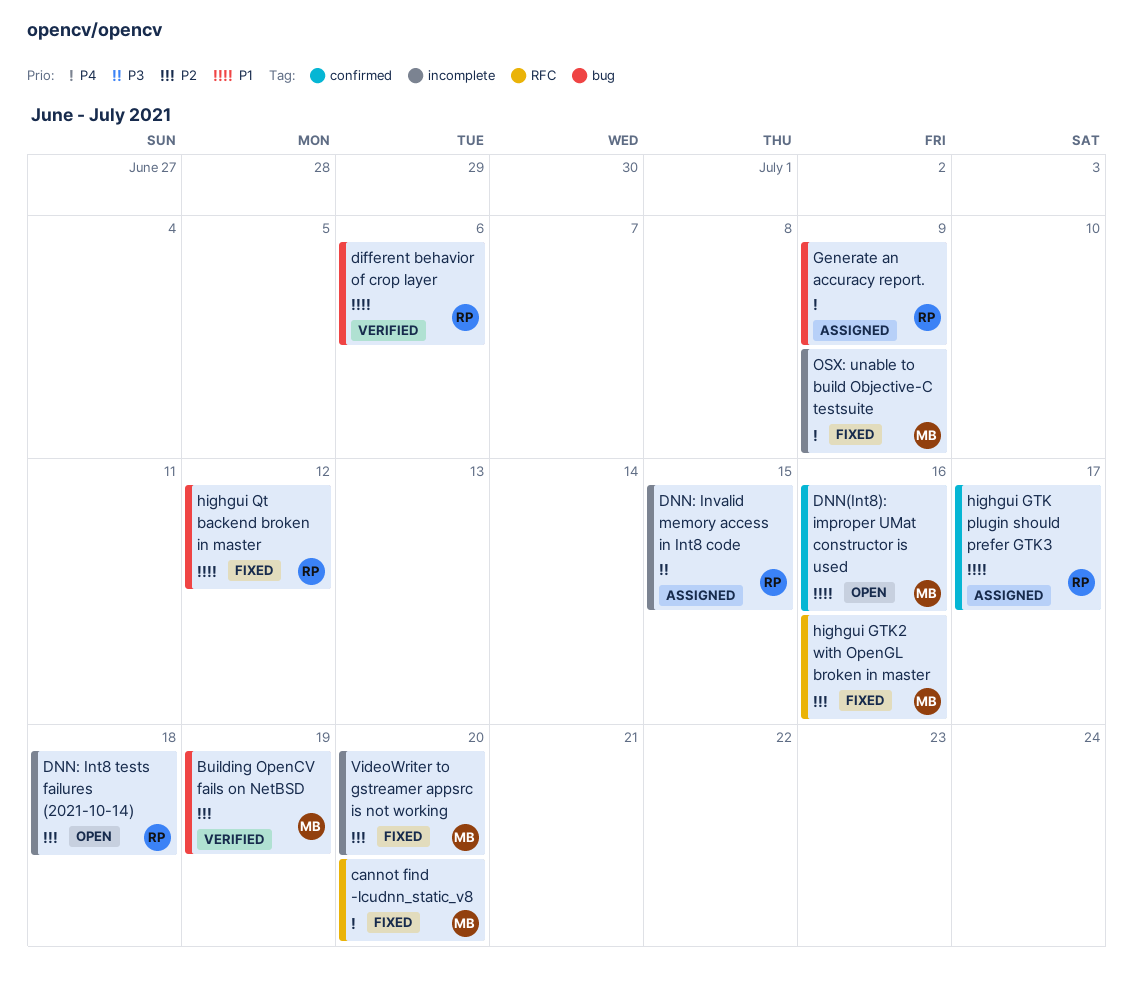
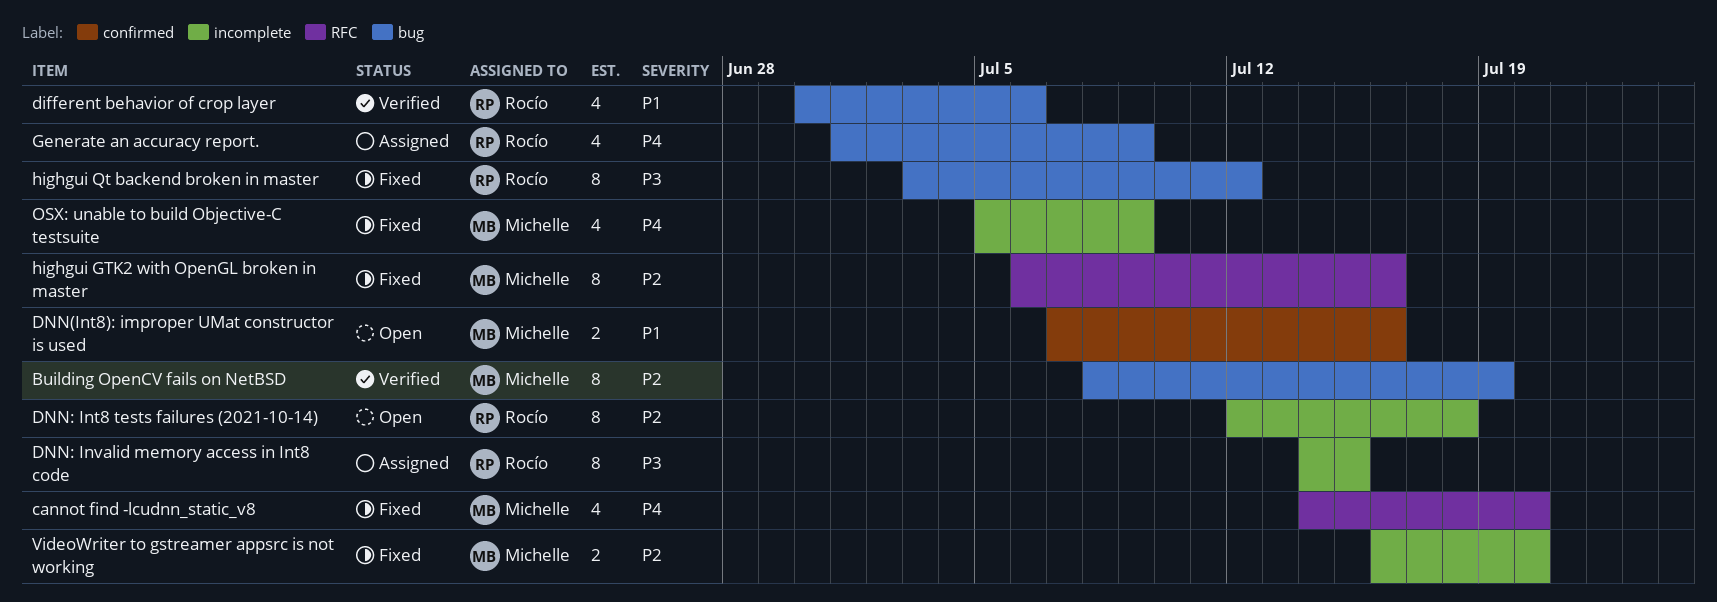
highgui GTK plugin should prefer GTK3: present -> none
highgui Qt backend broken in master, priority: P1 -> P3

